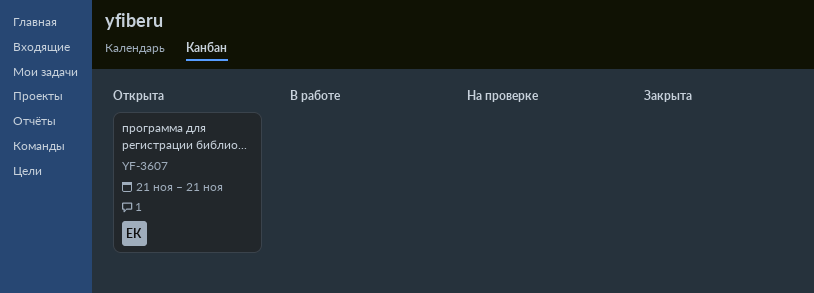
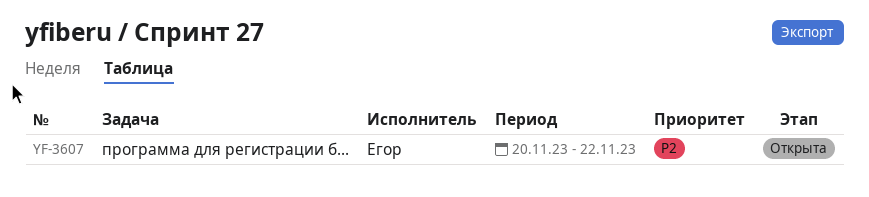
YF-3607, start: Nov 21 -> Nov 20
YF-3607, due: Nov 21 -> Nov 22

